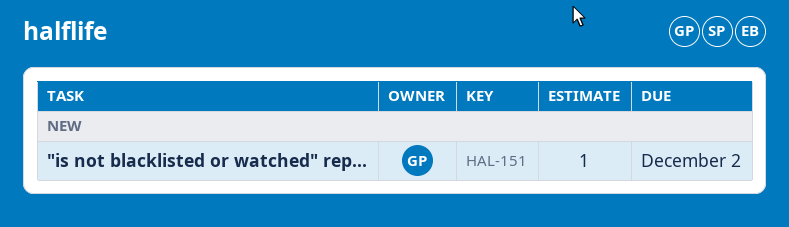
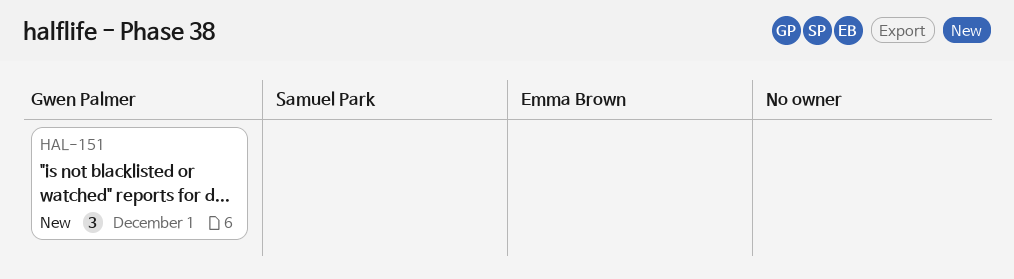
HAL-151, estimate: 1 -> 3
HAL-151, due: Dec 2 -> Dec 1

